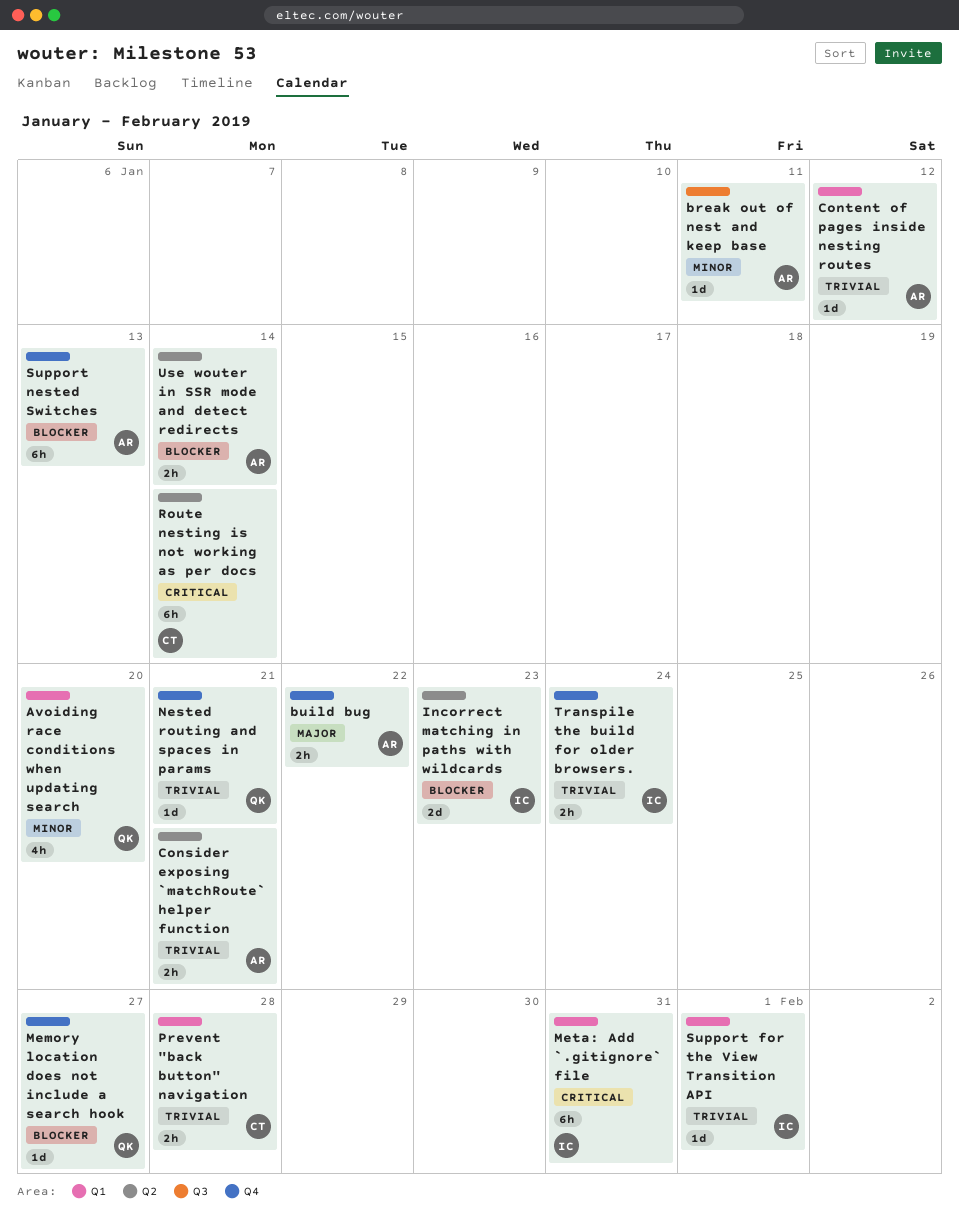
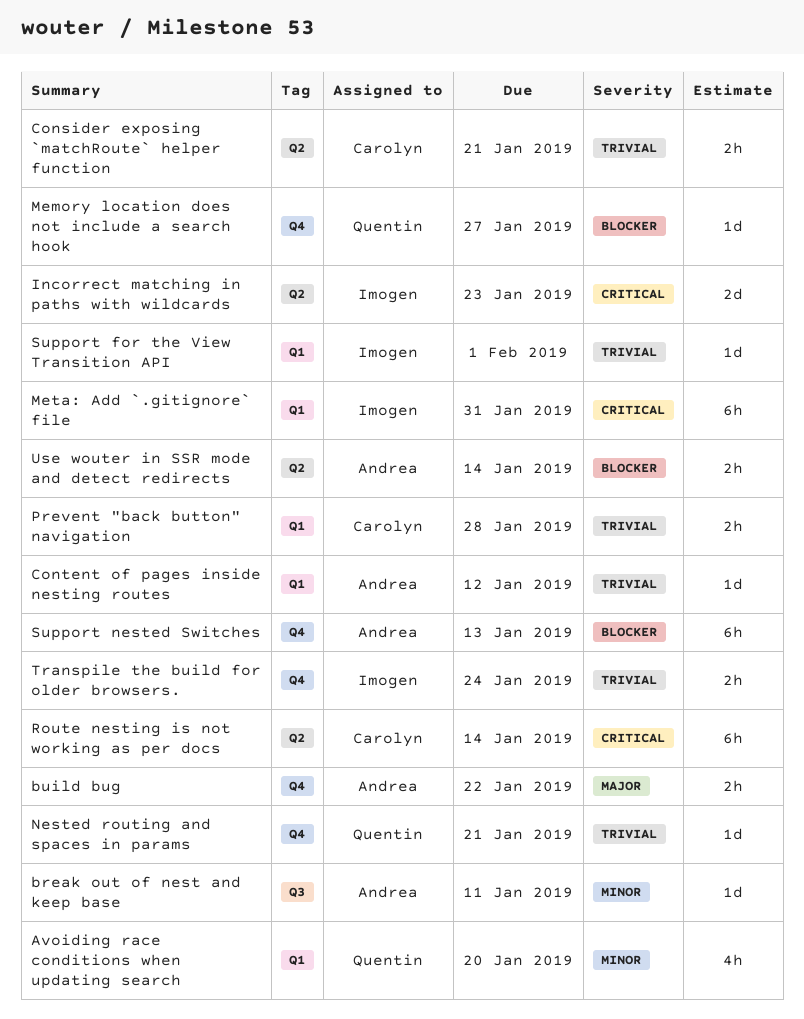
Consider exposing `matchRoute` helper function, owner: Andrea -> Carolyn
Incorrect matching in paths with wildcards, priority: Blocker -> Critical

